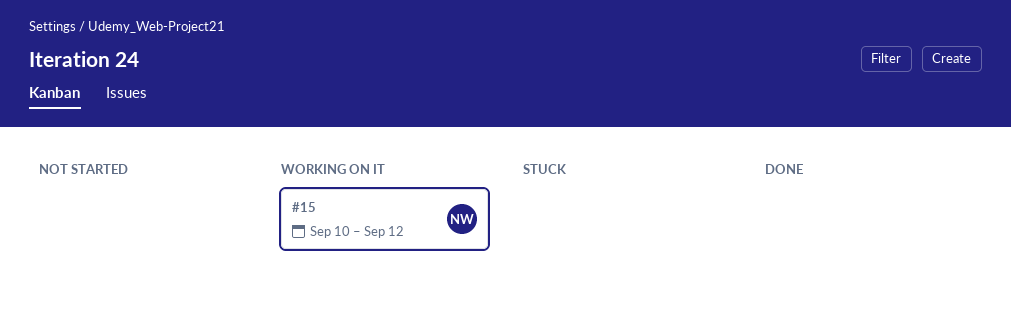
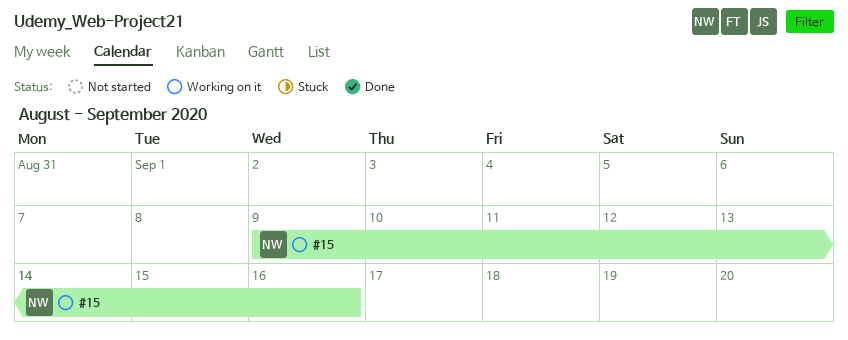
#15, start: Sep 10 -> Sep 9
#15, due: Sep 12 -> Sep 16

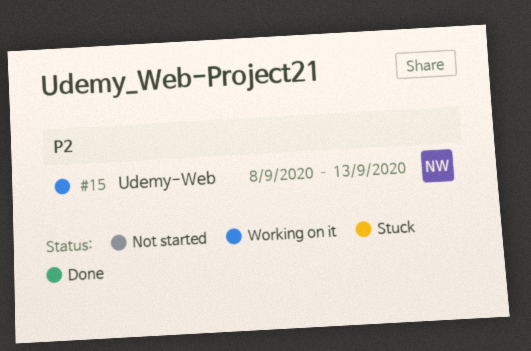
#15, start: Sep 9 -> Sep 8
#15, due: Sep 16 -> Sep 13

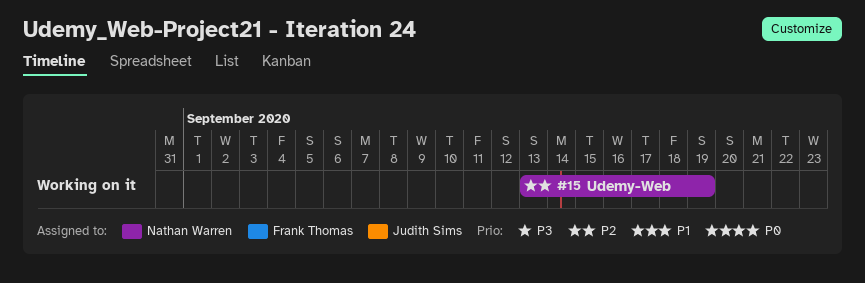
#15, start: Sep 8 -> Sep 13
#15, due: Sep 13 -> Sep 19

